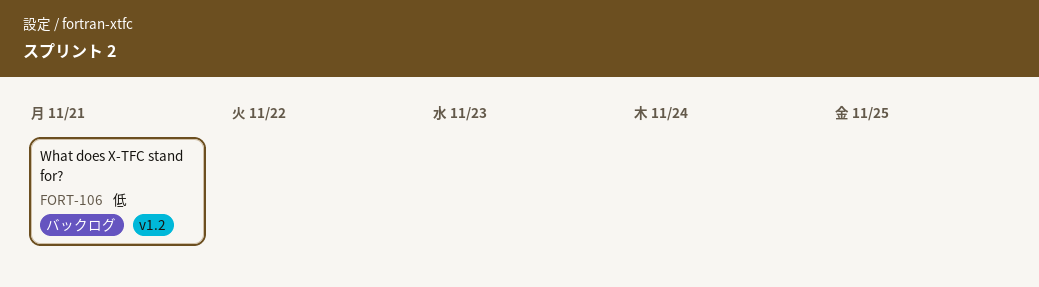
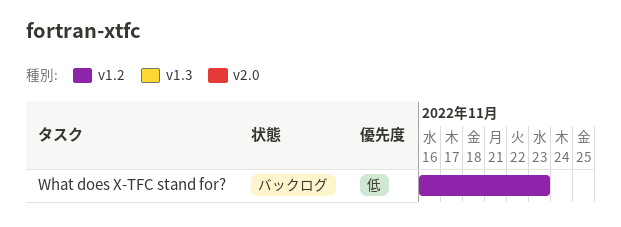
What does X-TFC stand for?, due: Nov 21 -> Nov 23

